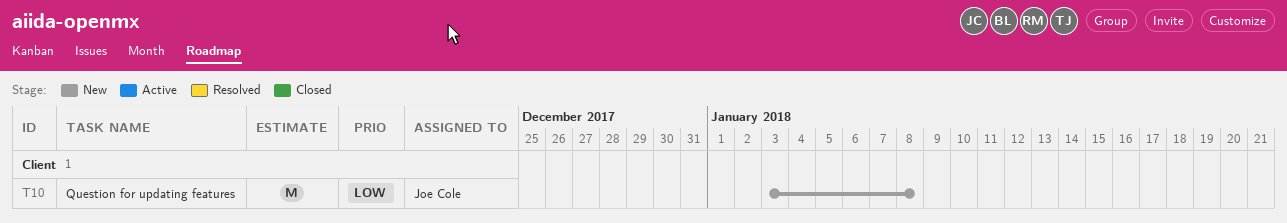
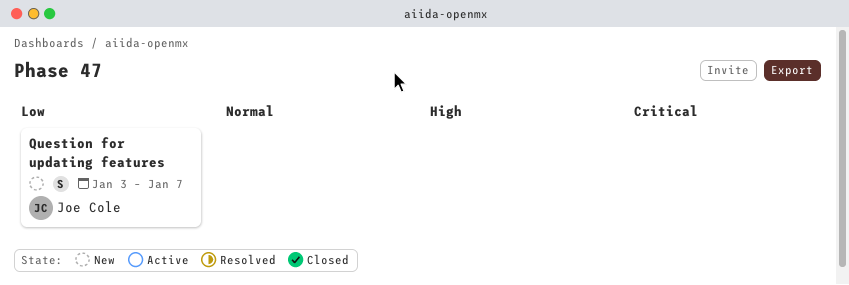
Question for updating features, estimate: M -> S
Question for updating features, due: Jan 8 -> Jan 7

